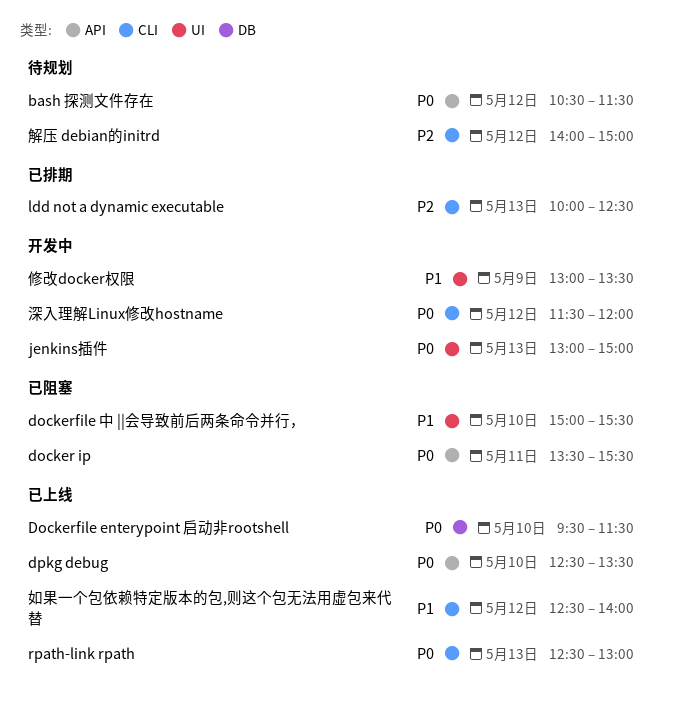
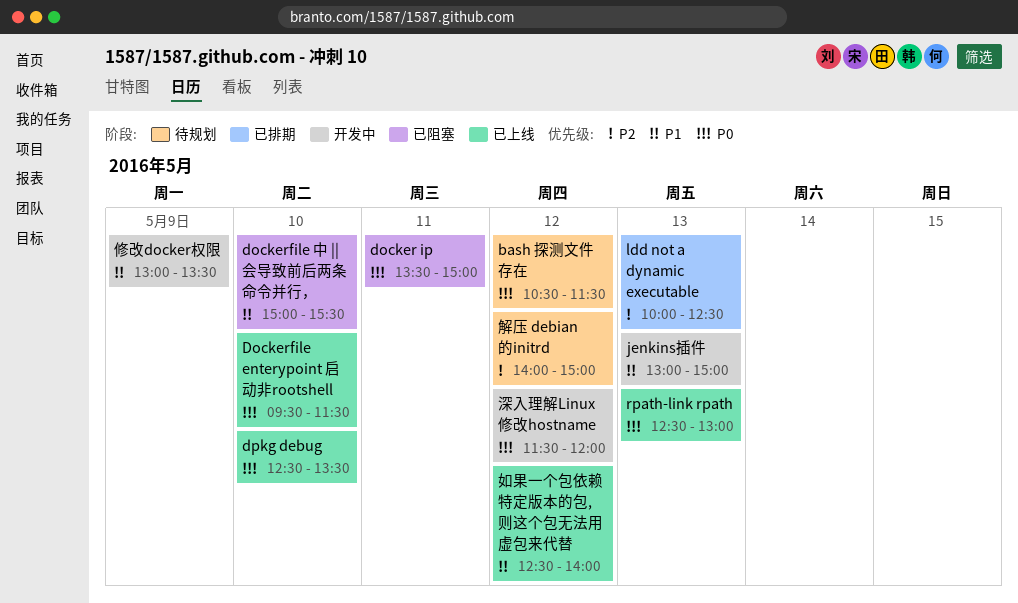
docker ip, ends: 15:30 -> 15:00
jenkins插件, priority: P0 -> P1

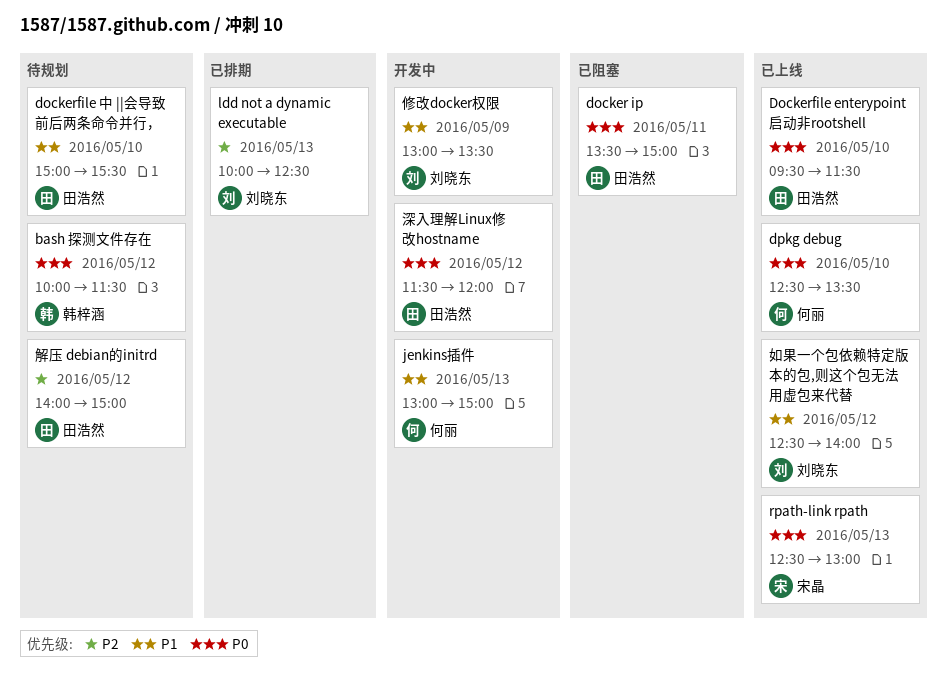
bash 探测文件存在, begins: 10:30 -> 10:00
dockerfile 中 ||会导致前后两条命令并行，, status: 已阻塞 -> 待规划

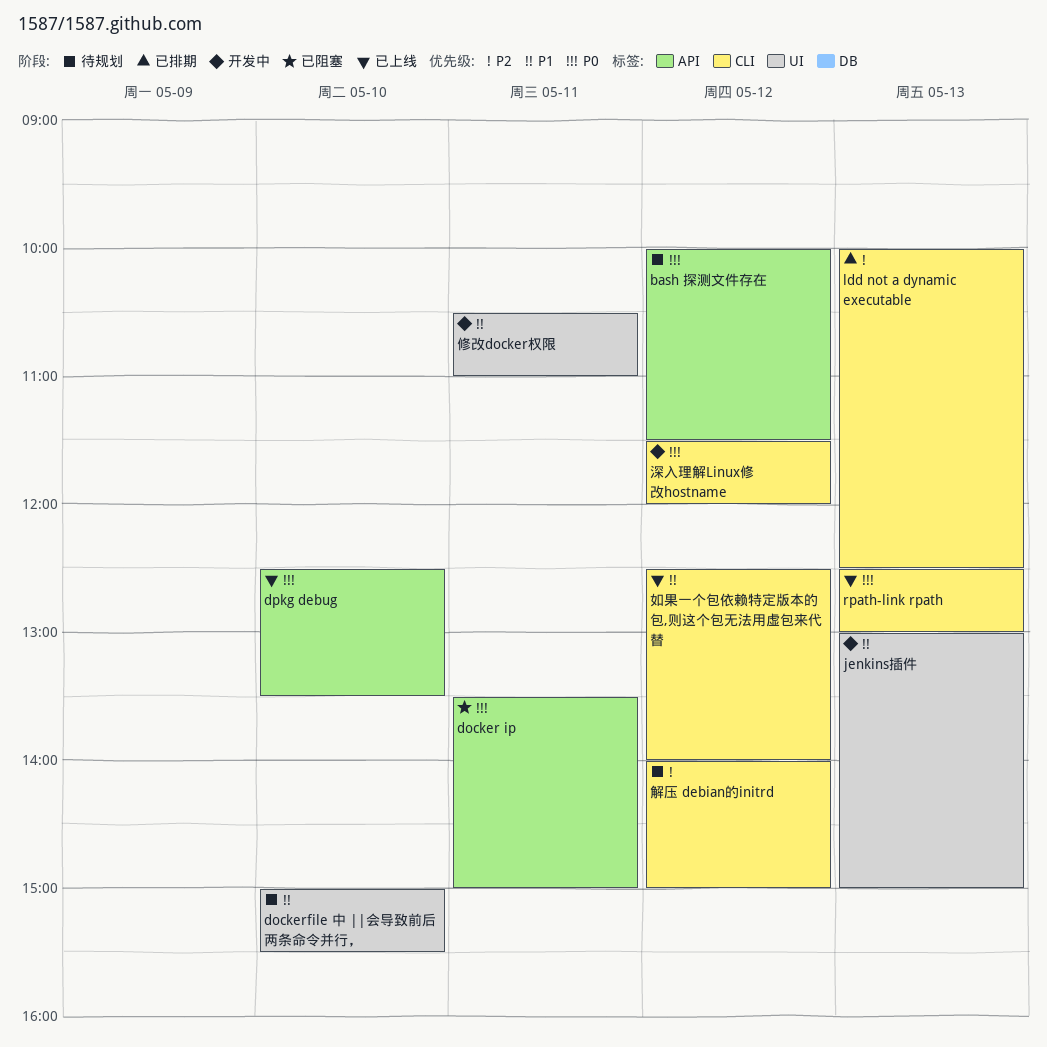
Dockerfile enterypoint 启动非rootshell: present -> none
修改docker权限, day: May 9 -> May 11
修改docker权限, begins: 13:00 -> 10:30
修改docker权限, ends: 13:30 -> 11:00

